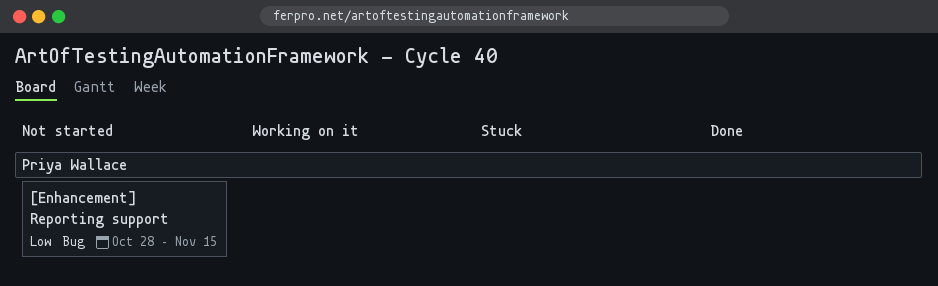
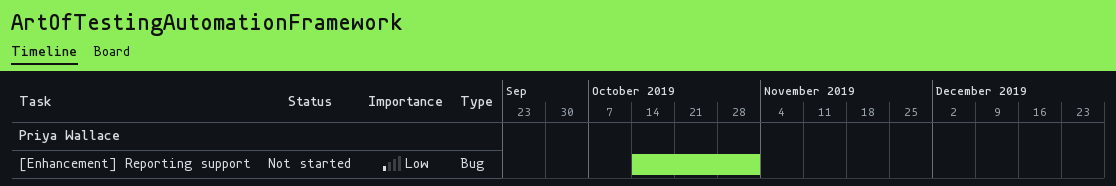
[Enhancement] Reporting support, start: Oct 28 -> Oct 14
[Enhancement] Reporting support, due: Nov 15 -> Nov 1

